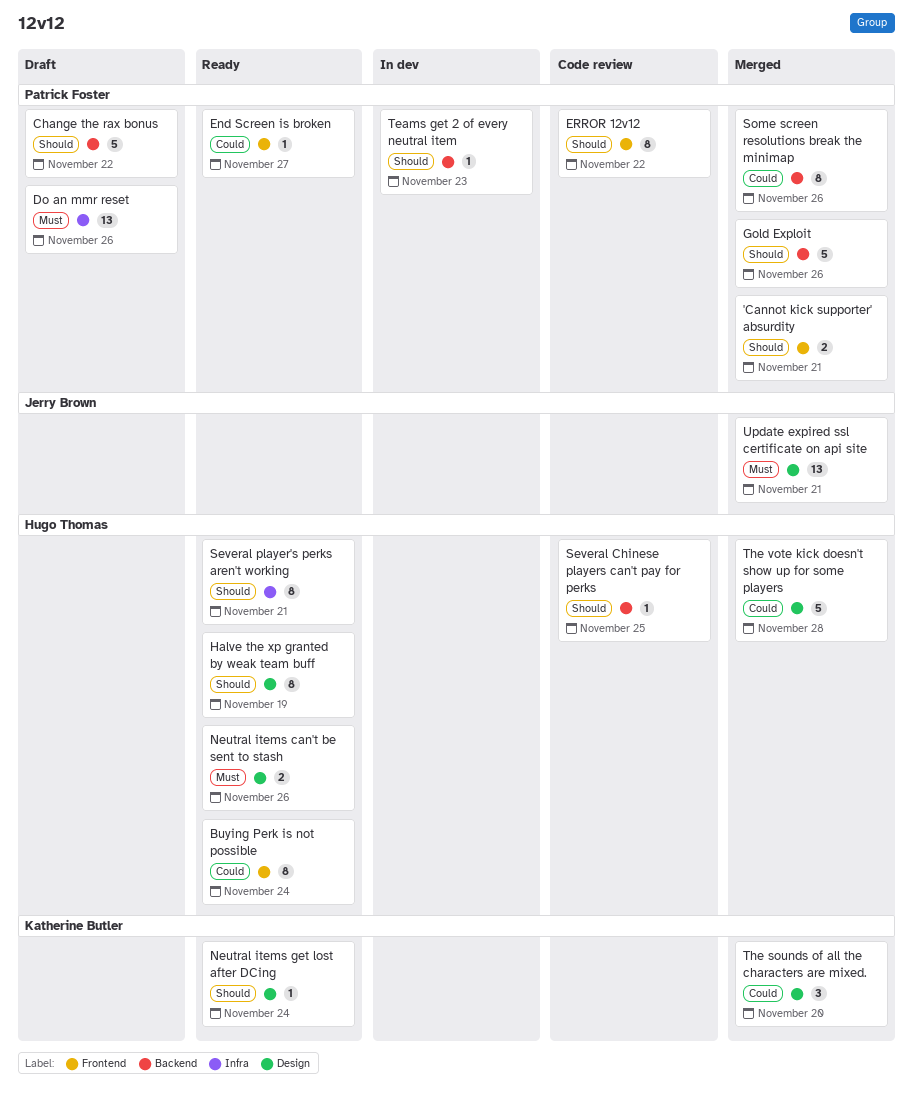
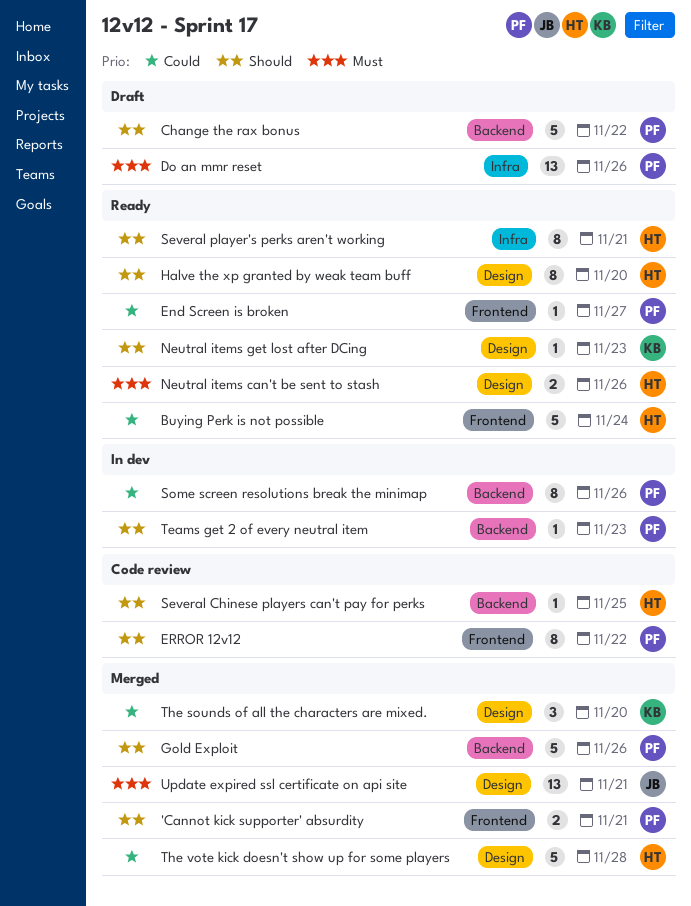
Buying Perk is not possible, estimate: 8 -> 5
Halve the xp granted by weak team buff, due: Nov 19 -> Nov 20
Neutral items get lost after DCing, due: Nov 24 -> Nov 23
Some screen resolutions break the minimap, status: Merged -> In dev

